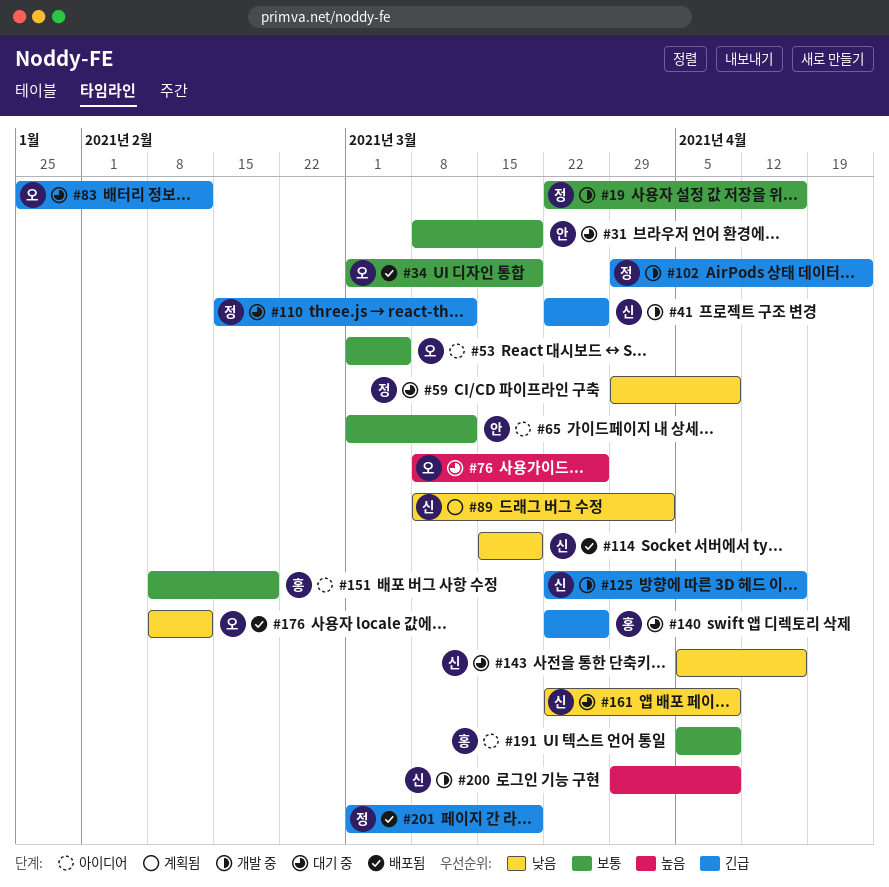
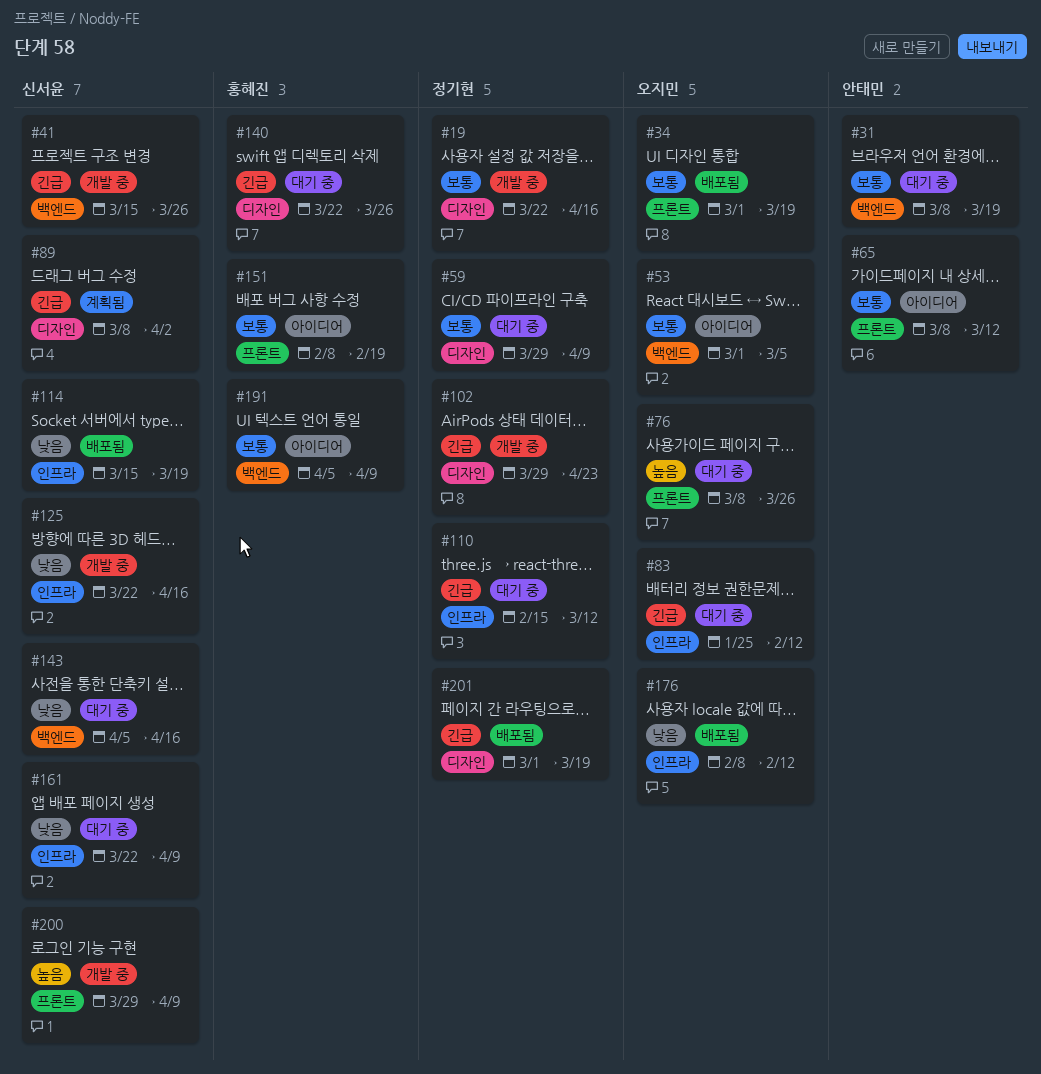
#41, start: Mar 22 -> Mar 15
#59, priority: 낮음 -> 보통
#65, start: Mar 1 -> Mar 8
#89, priority: 낮음 -> 긴급
#125, priority: 긴급 -> 낮음

